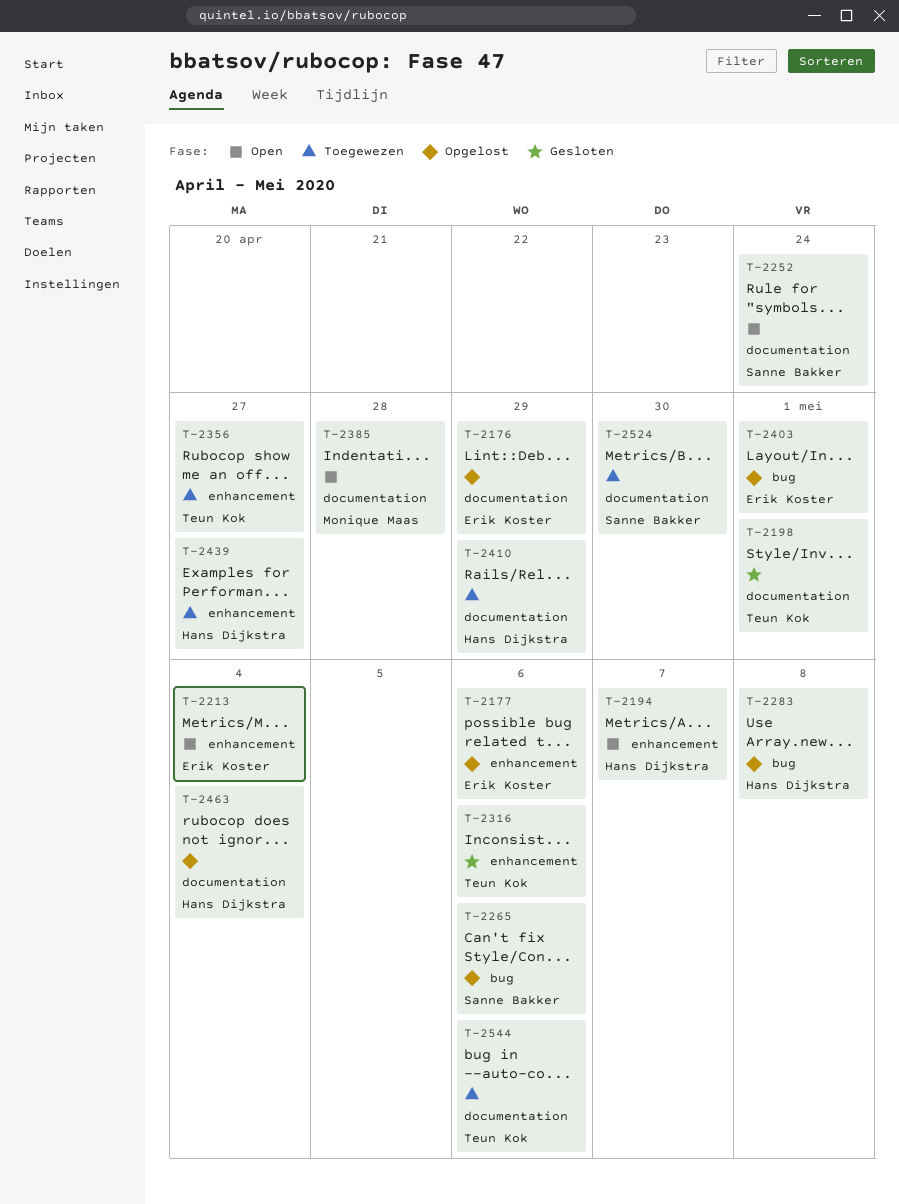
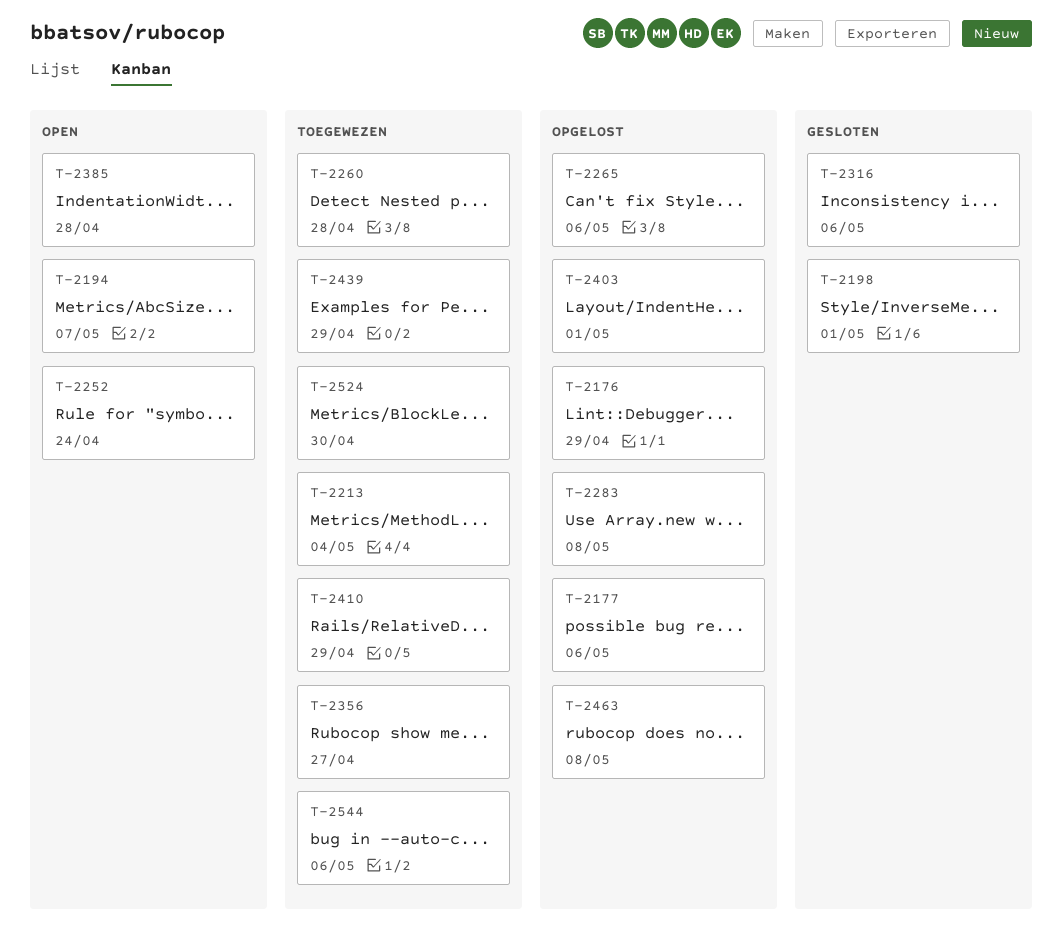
T-2213, status: Open -> Toegewezen
T-2260: none -> present
T-2439, due: Apr 27 -> Apr 29
T-2463, due: May 4 -> May 8

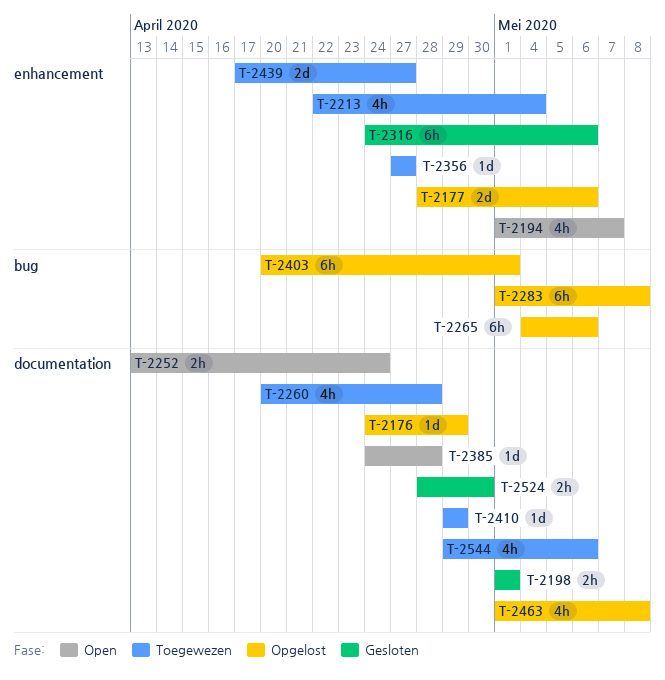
T-2439, due: Apr 29 -> Apr 27
T-2524, status: Toegewezen -> Gesloten

